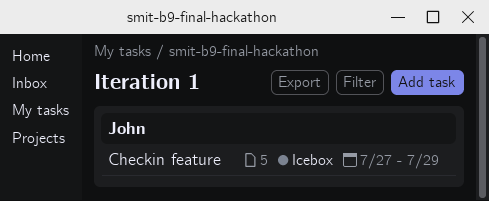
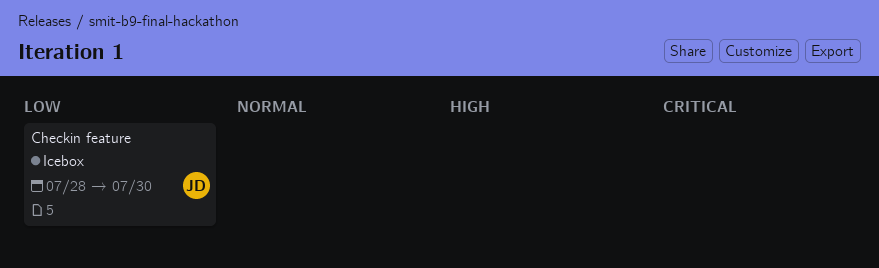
Checkin feature, start: Jul 27 -> Jul 28
Checkin feature, due: Jul 29 -> Jul 30

